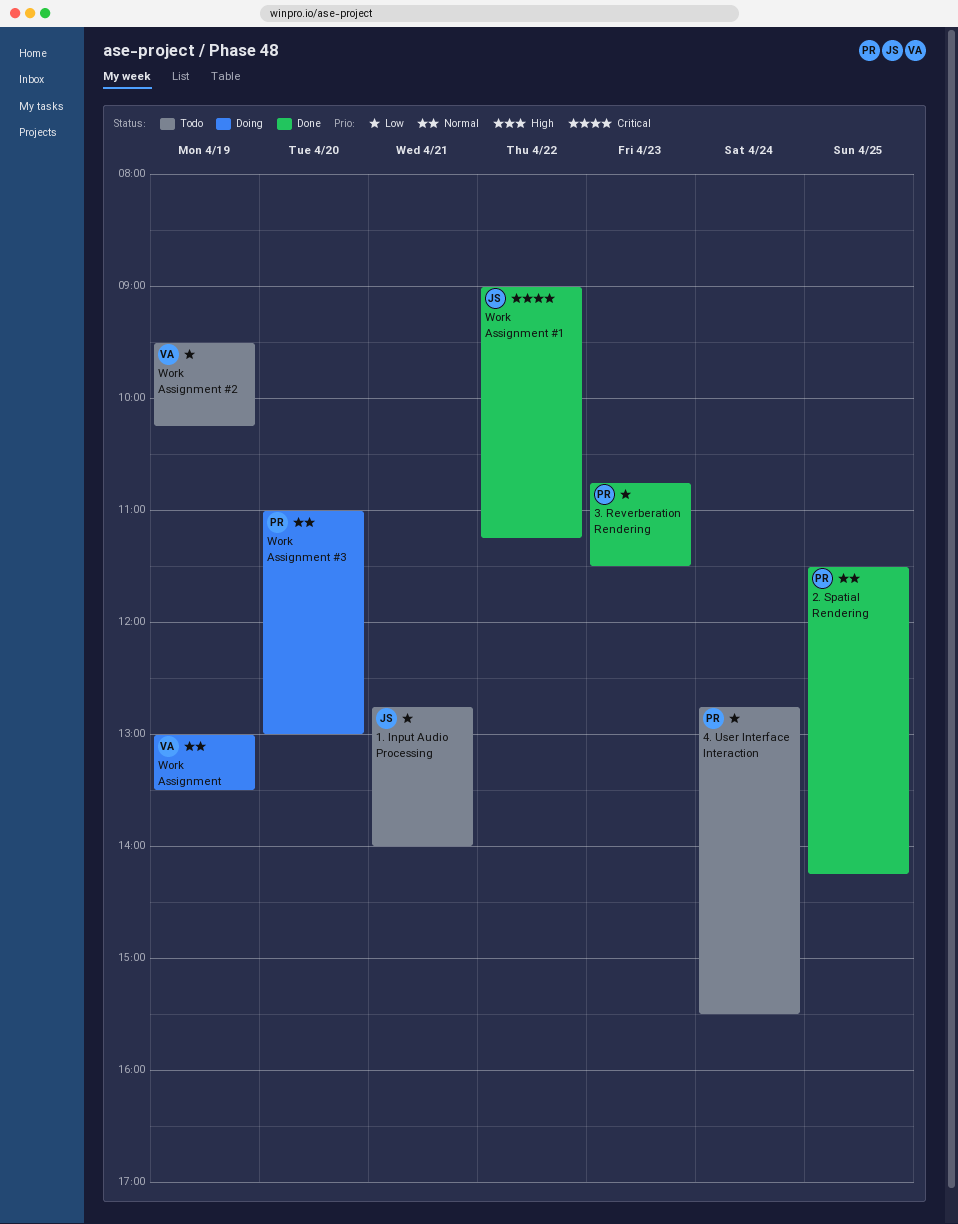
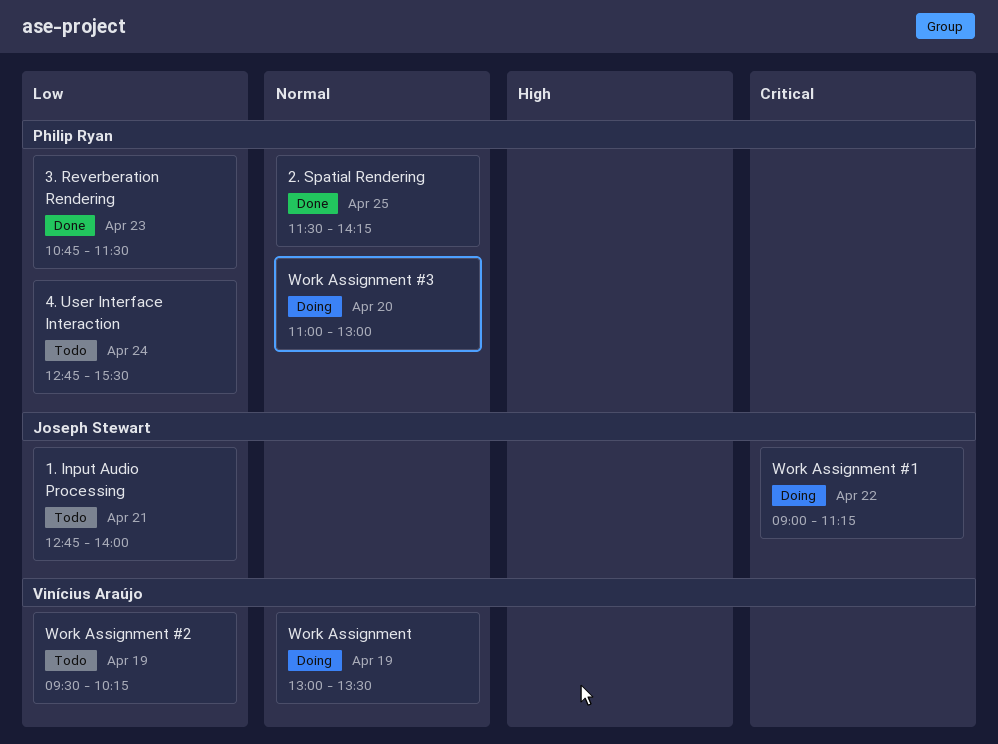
Work Assignment #1, status: Done -> Doing

